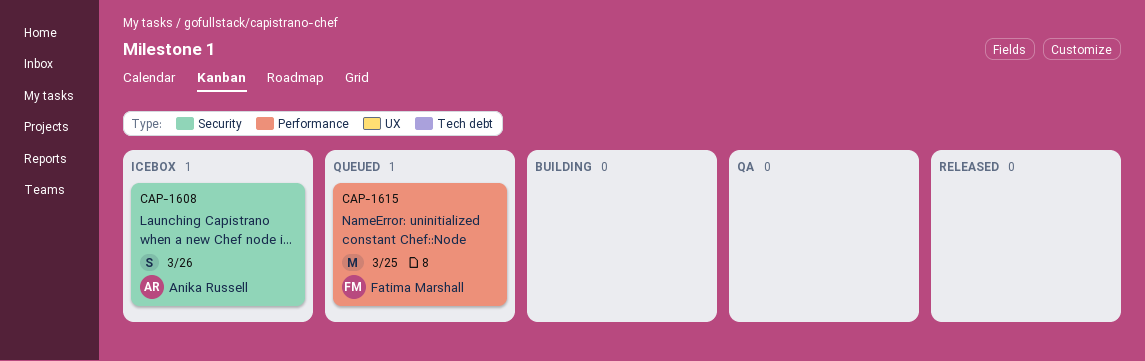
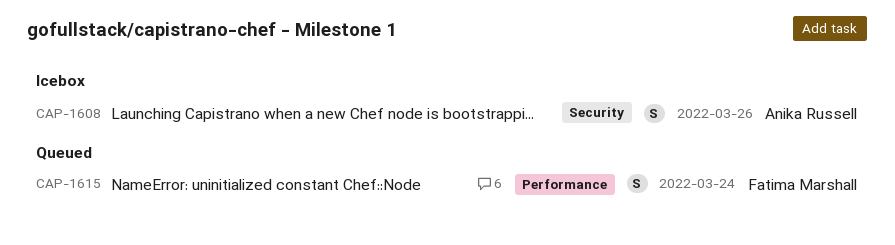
CAP-1615, estimate: M -> S
CAP-1615, due: Mar 25 -> Mar 24

